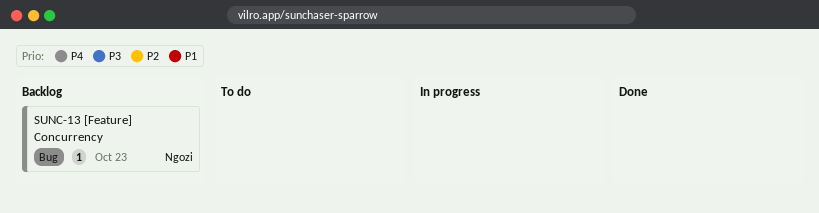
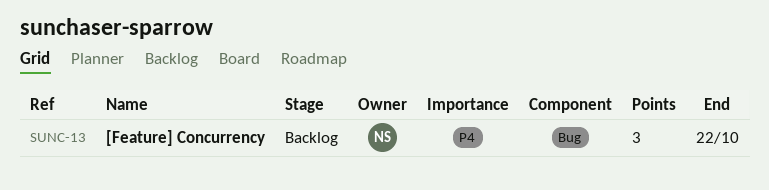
SUNC-13, estimate: 1 -> 3
SUNC-13, due: Oct 23 -> Oct 22

